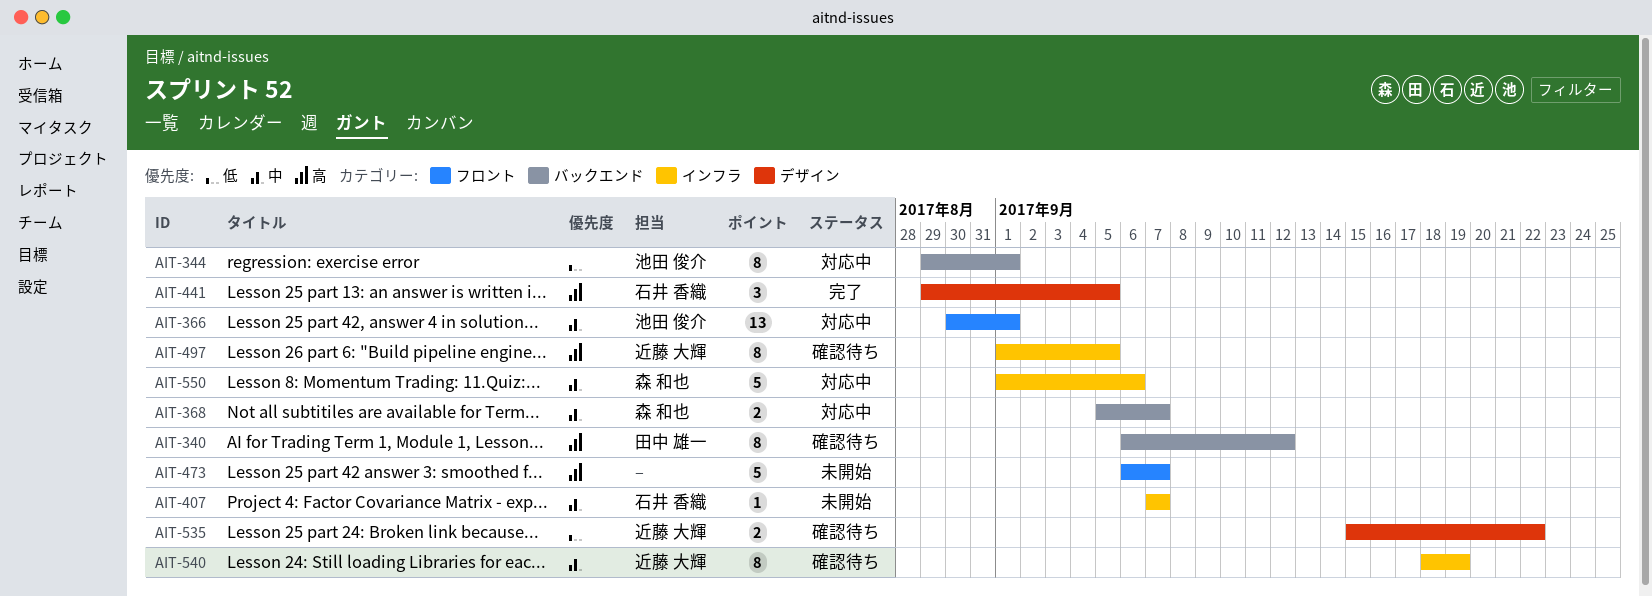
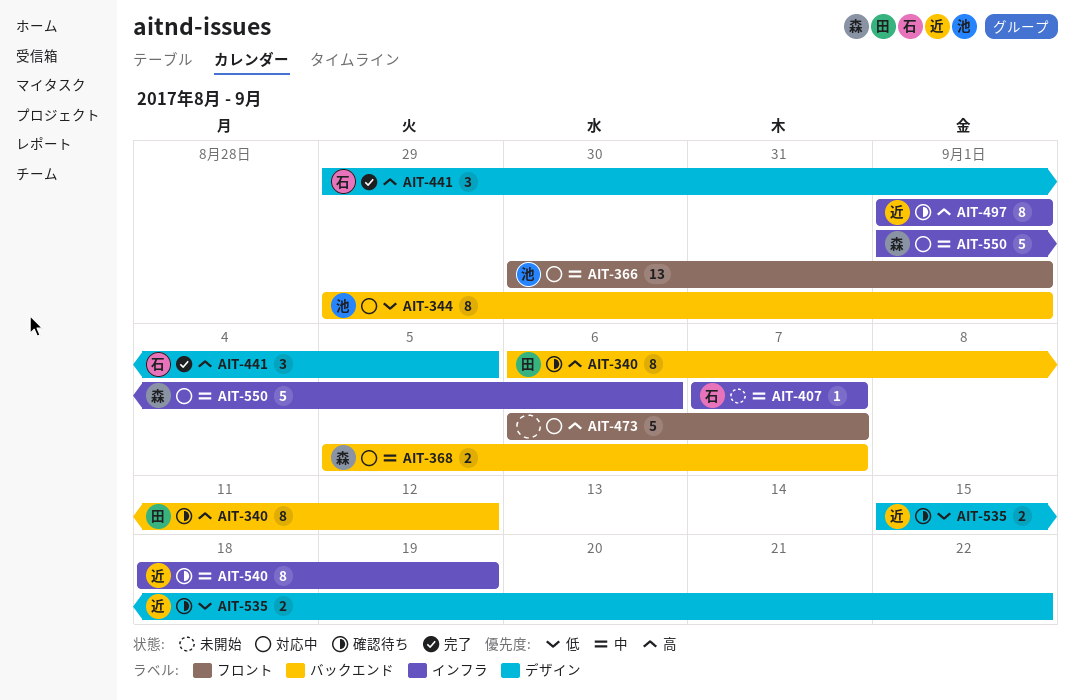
AIT-473, status: 未開始 -> 対応中
AIT-497, due: Sep 5 -> Sep 1

